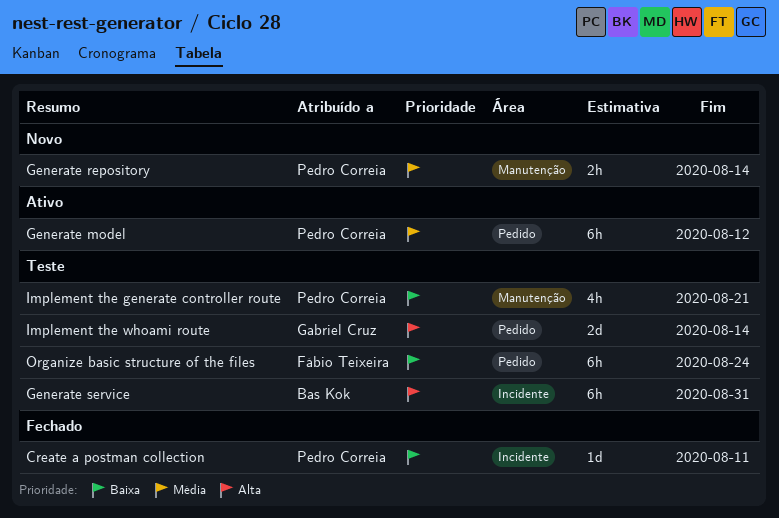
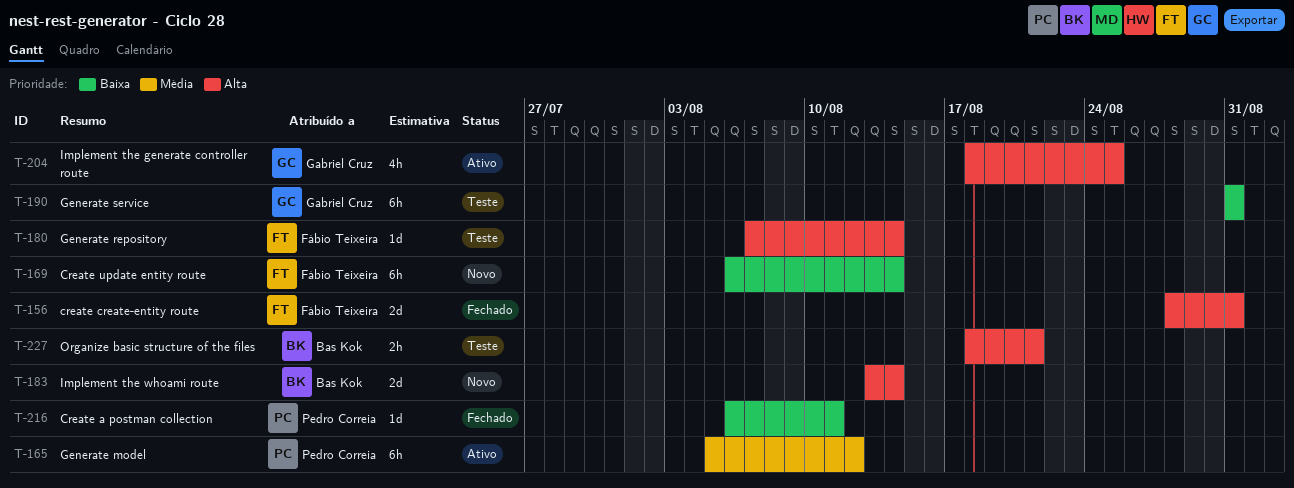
create create-entity route: none -> present
Create update entity route: none -> present
Generate repository, status: Novo -> Teste
Generate repository, owner: Pedro Correia -> Fábio Teixeira
Generate repository, priority: Média -> Alta
Generate repository, estimate: 2h -> 1d
Generate service, owner: Bas Kok -> Gabriel Cruz
Generate service, priority: Alta -> Baixa
Implement the generate controller route, status: Teste -> Ativo
Implement the generate controller route, owner: Pedro Correia -> Gabriel Cruz
Implement the generate controller route, priority: Baixa -> Alta
Implement the generate controller route, due: Aug 21 -> Aug 25
Implement the whoami route, status: Teste -> Novo
Implement the whoami route, owner: Gabriel Cruz -> Bas Kok
Organize basic structure of the files, owner: Fábio Teixeira -> Bas Kok
Organize basic structure of the files, priority: Baixa -> Alta
Organize basic structure of the files, estimate: 6h -> 2h
Organize basic structure of the files, due: Aug 24 -> Aug 21

